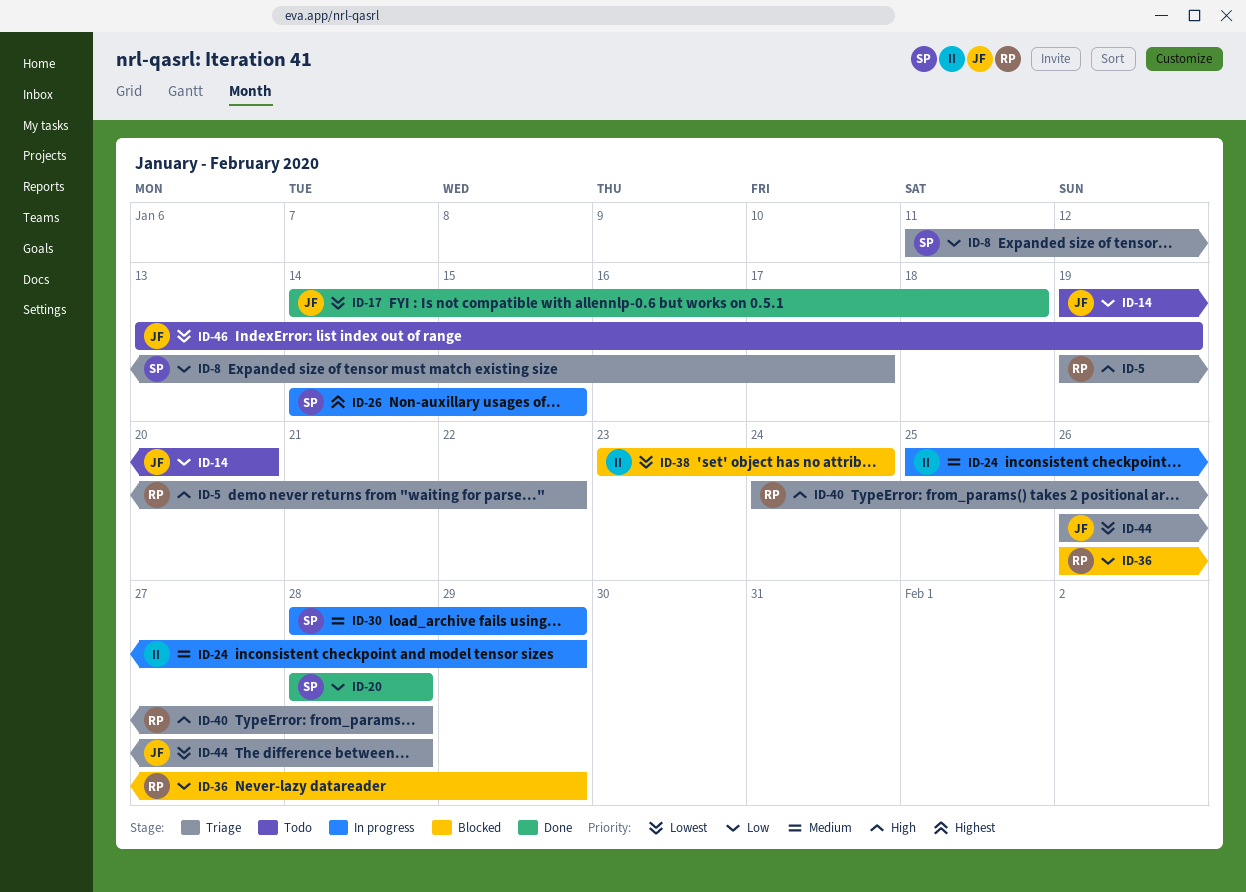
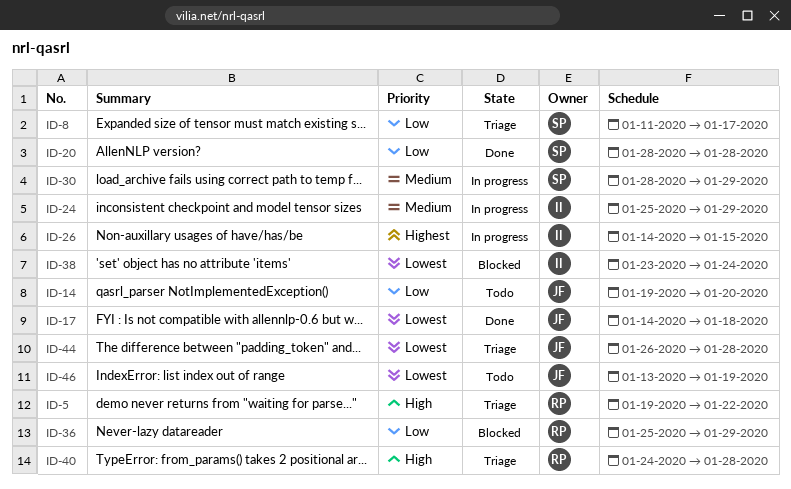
ID-26, owner: SP -> II
ID-36, start: Jan 26 -> Jan 25

